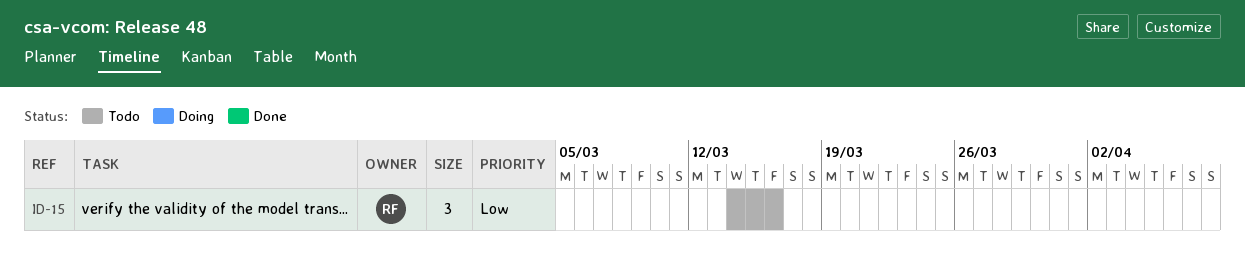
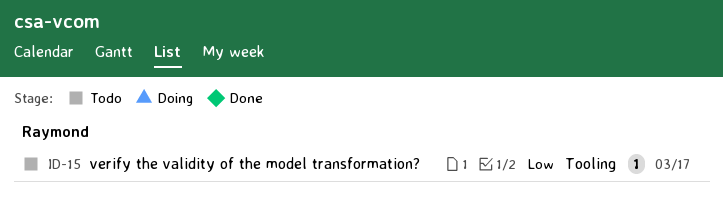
ID-15, estimate: 3 -> 1
ID-15, due: Mar 16 -> Mar 17

